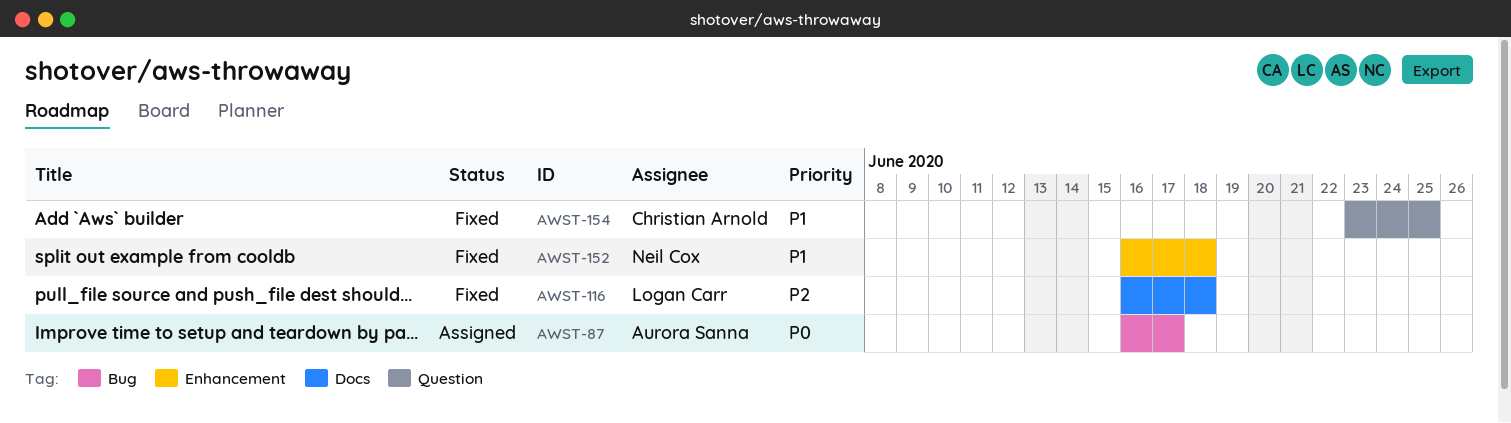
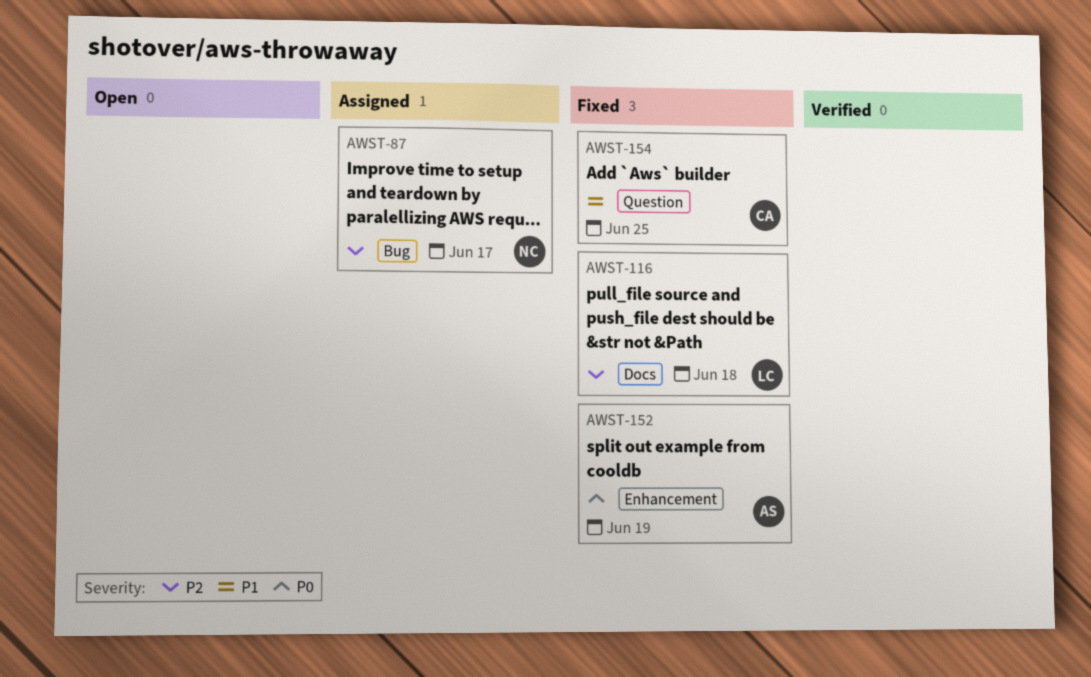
AWST-87, owner: Aurora Sanna -> Neil Cox
AWST-87, priority: P0 -> P2
AWST-152, owner: Neil Cox -> Aurora Sanna
AWST-152, priority: P1 -> P0
AWST-152, due: Jun 18 -> Jun 19

